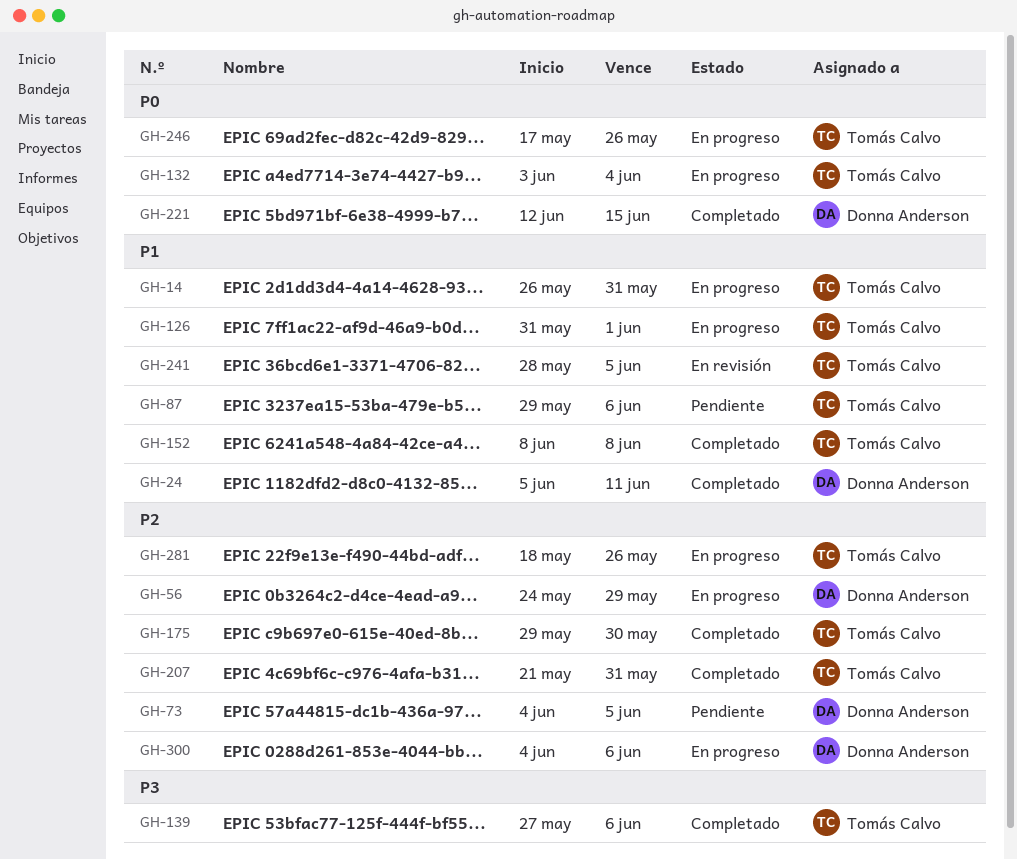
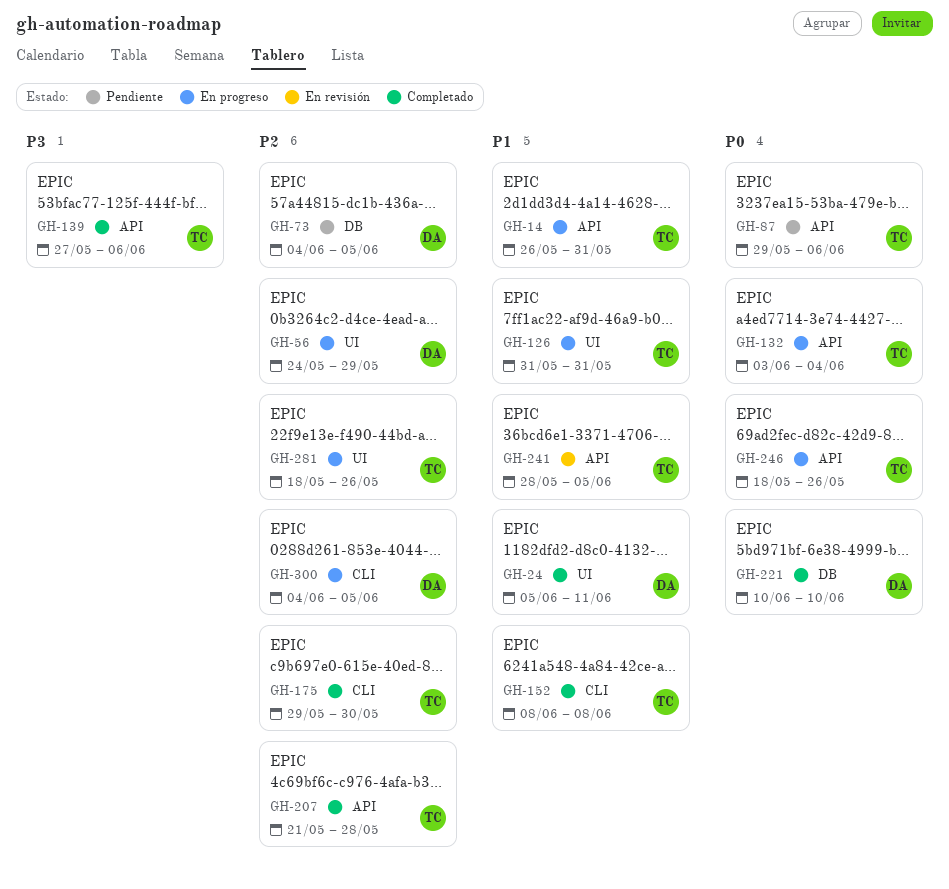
GH-87, priority: P1 -> P0
GH-126, due: Jun 1 -> May 31
GH-207, due: May 31 -> May 28
GH-221, start: Jun 12 -> Jun 10
GH-221, due: Jun 15 -> Jun 10
GH-246, start: May 17 -> May 18
GH-300, due: Jun 6 -> Jun 5

